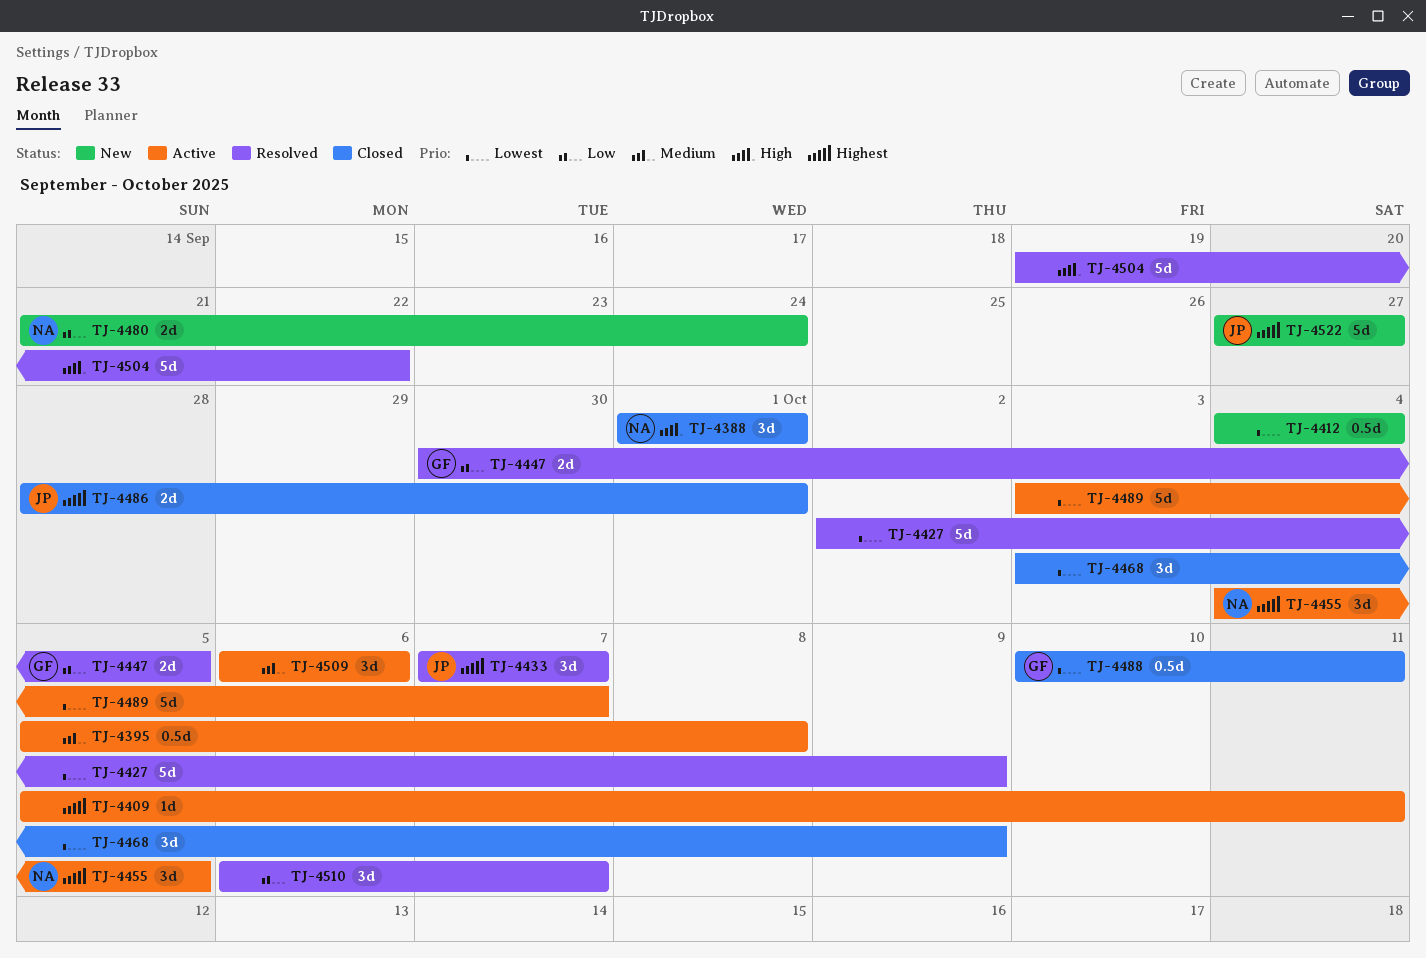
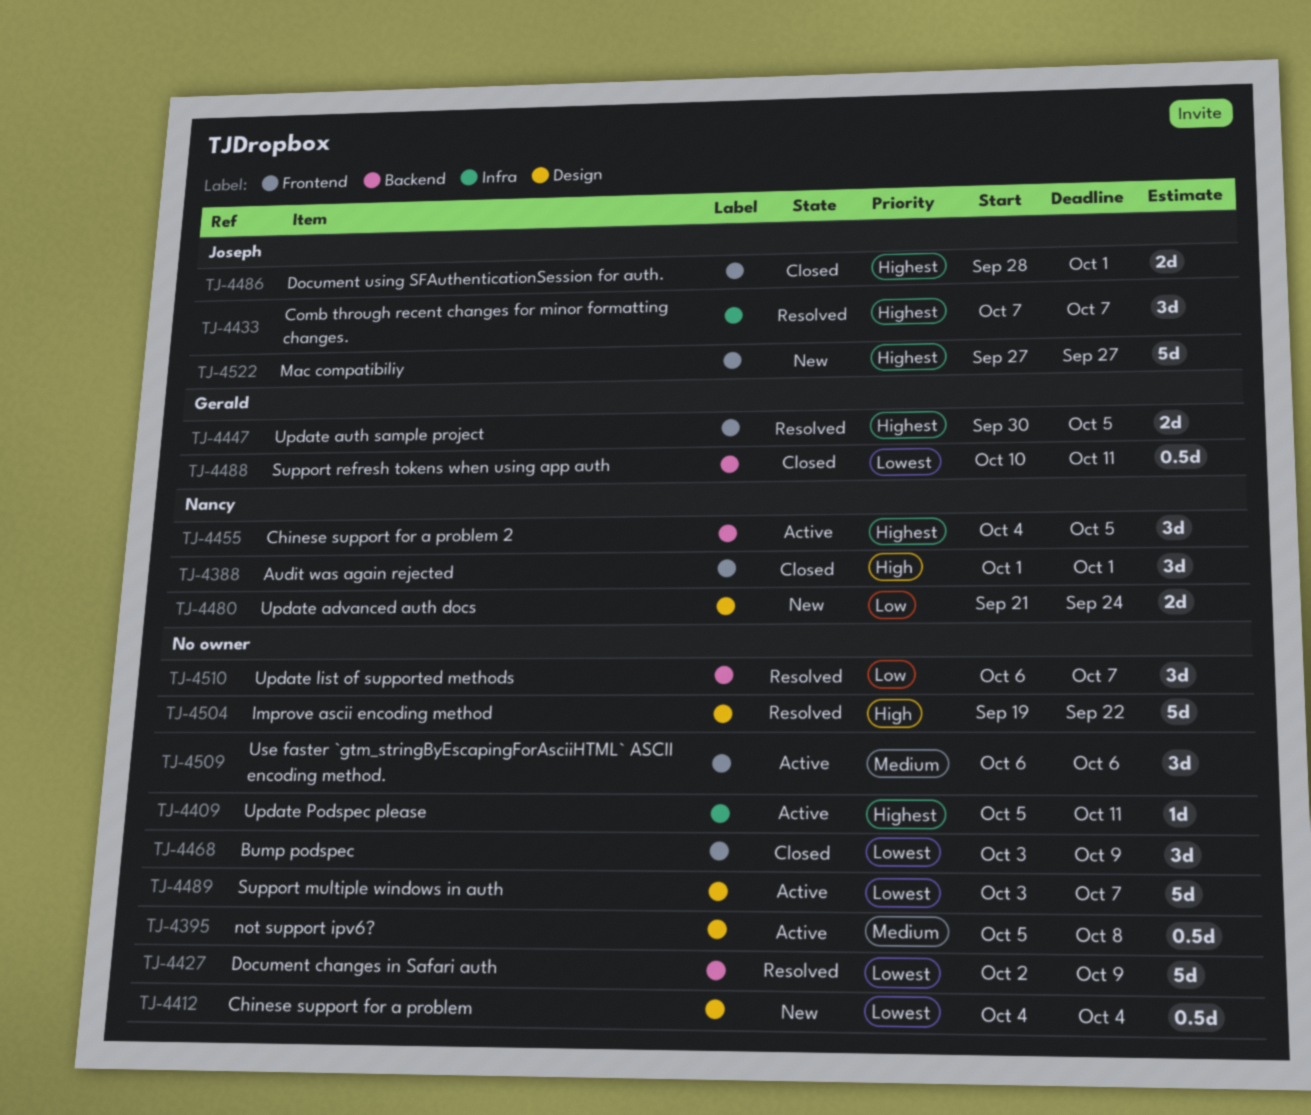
TJ-4447, priority: Low -> Highest

